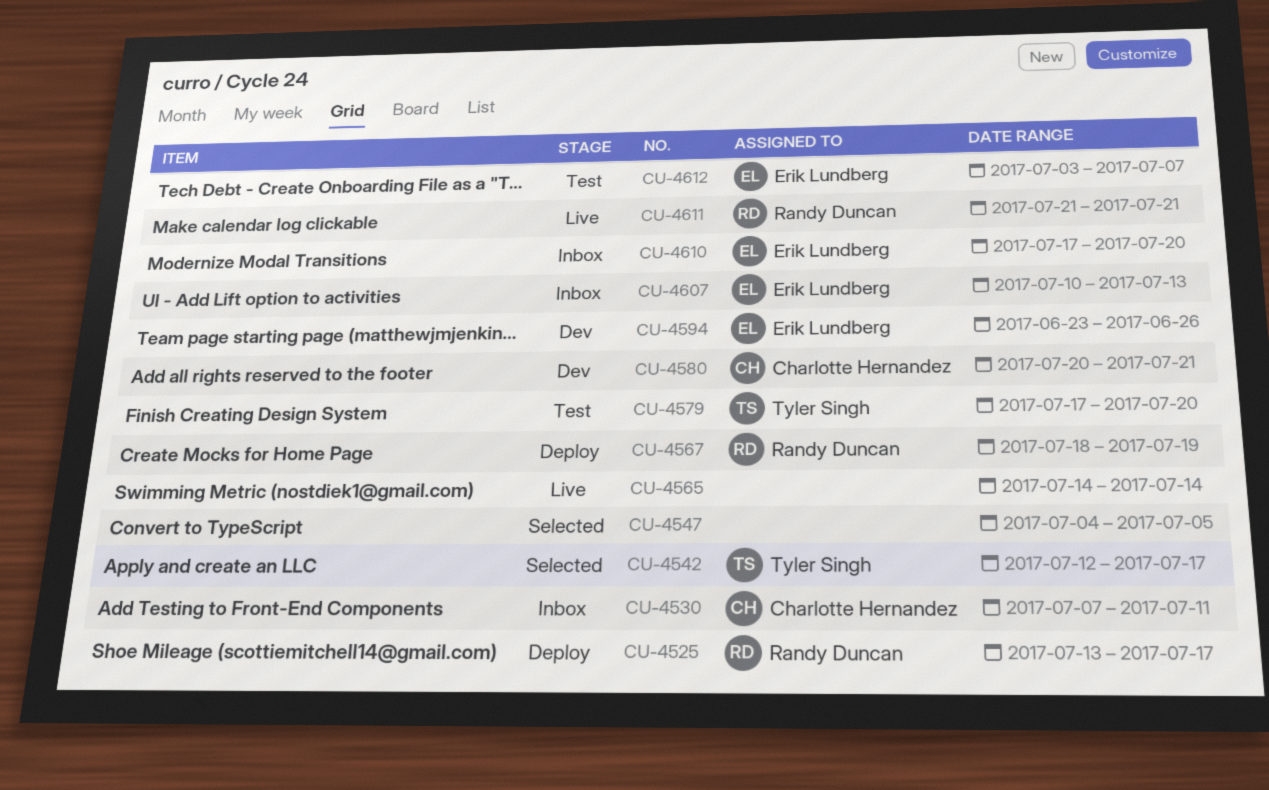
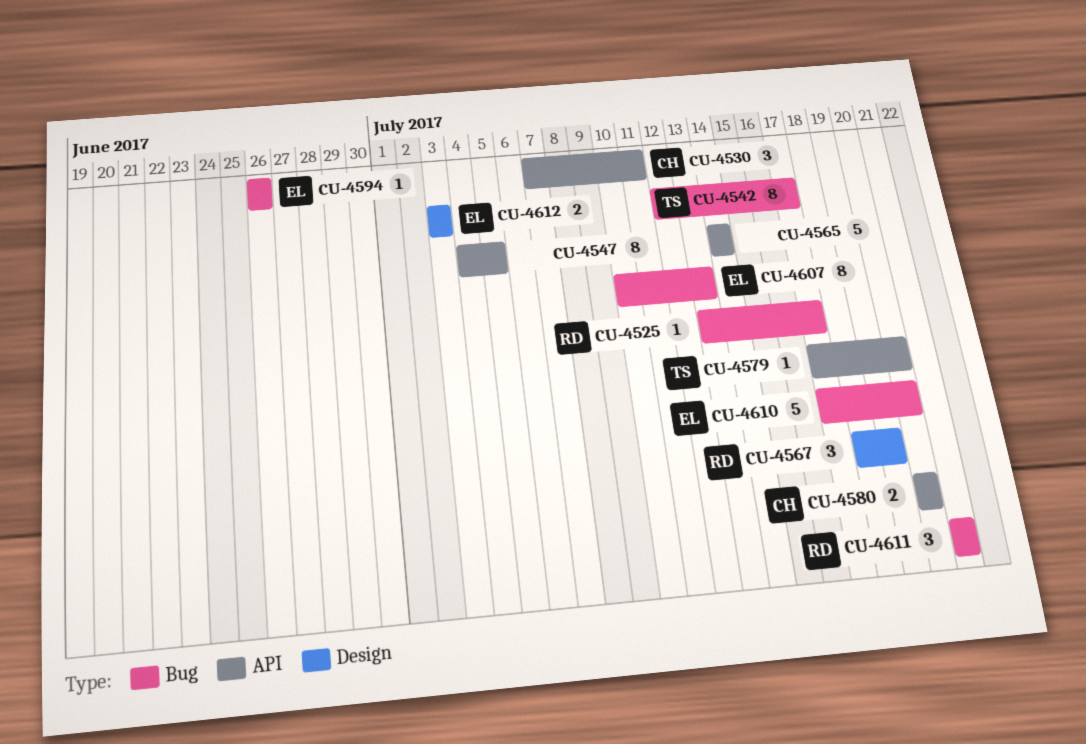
CU-4580, due: Jul 21 -> Jul 20
CU-4594, start: Jun 23 -> Jun 26
CU-4612, due: Jul 7 -> Jul 3

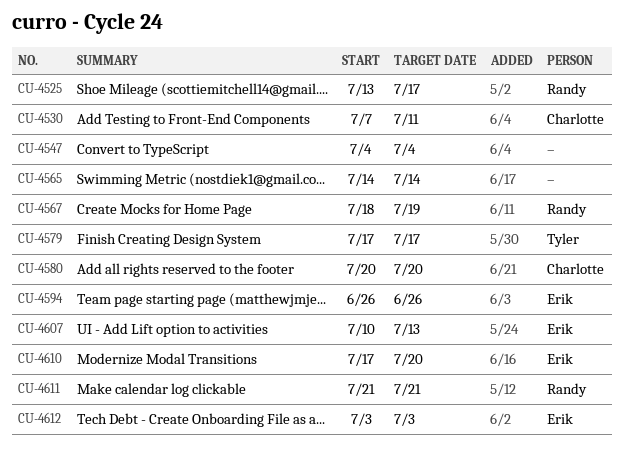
CU-4542: present -> none
CU-4547, due: Jul 5 -> Jul 4
CU-4579, due: Jul 20 -> Jul 17

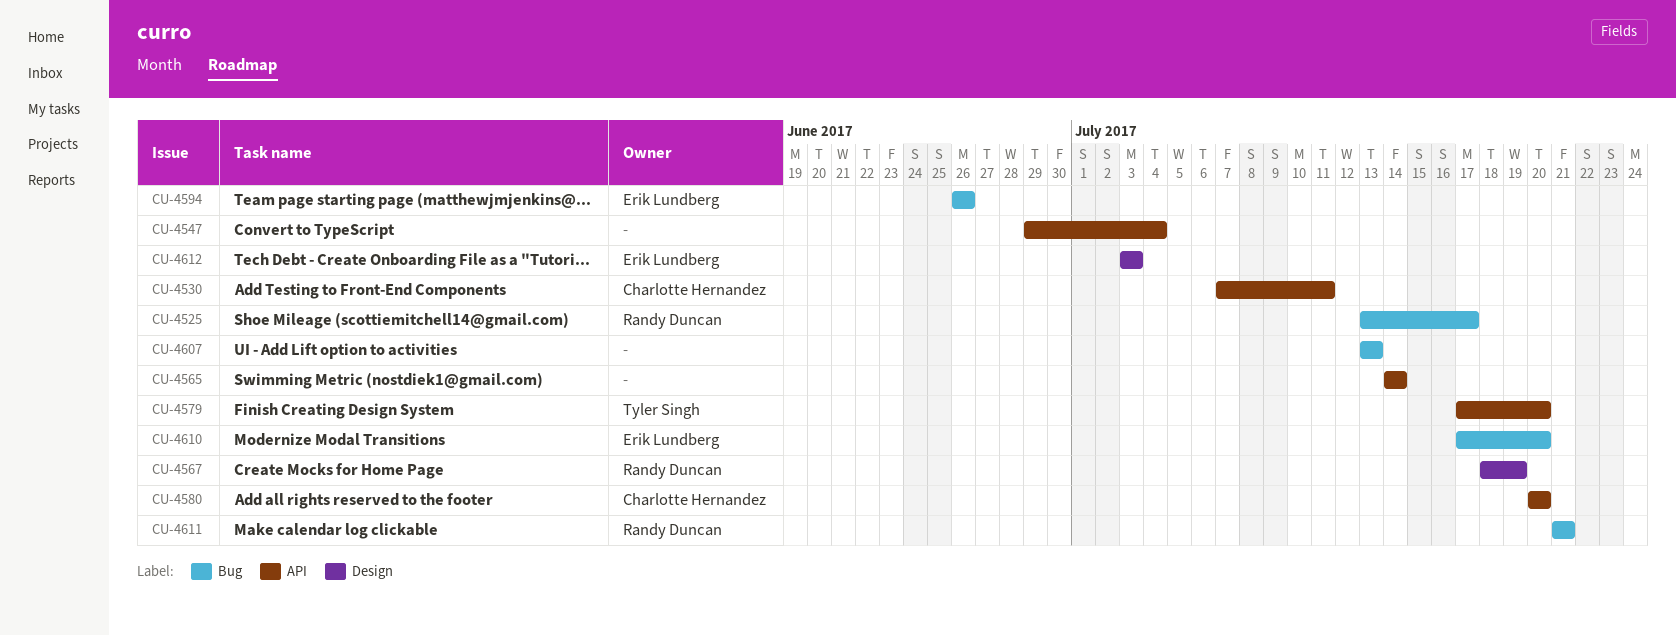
CU-4547, start: Jul 4 -> Jun 29
CU-4579, due: Jul 17 -> Jul 20
CU-4607, owner: Erik Lundberg -> none
CU-4607, start: Jul 10 -> Jul 13

